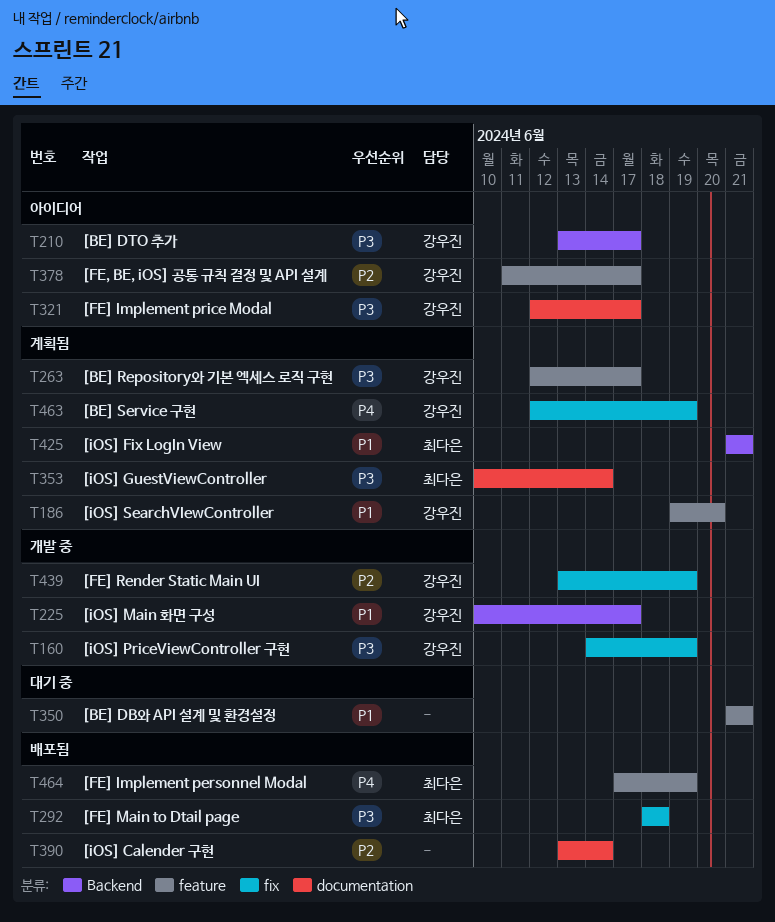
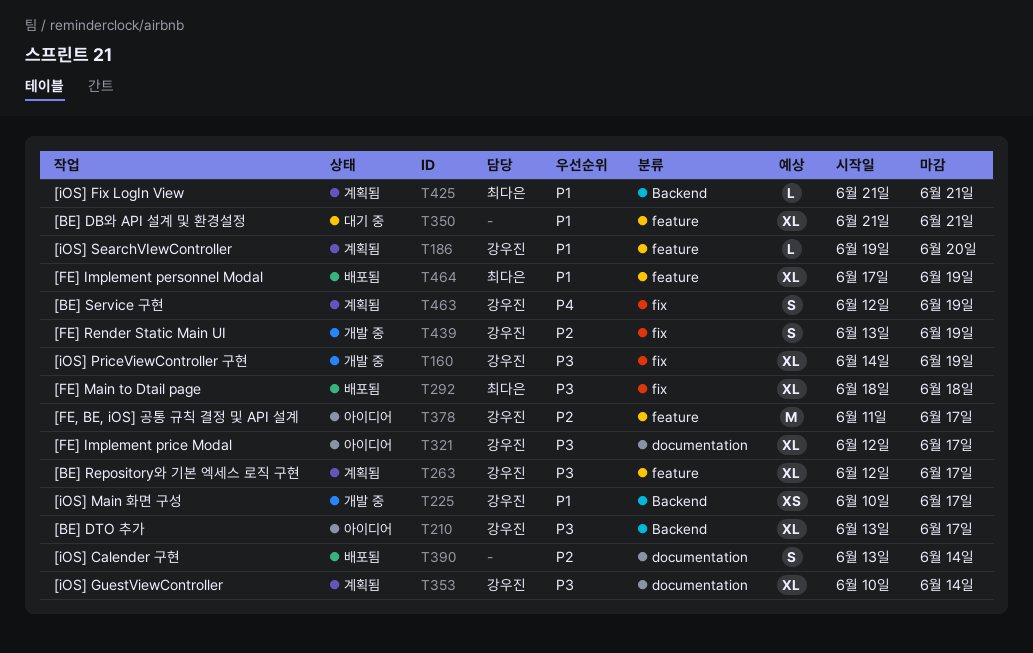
T353, owner: 최다은 -> 강우진
T464, priority: P4 -> P1

